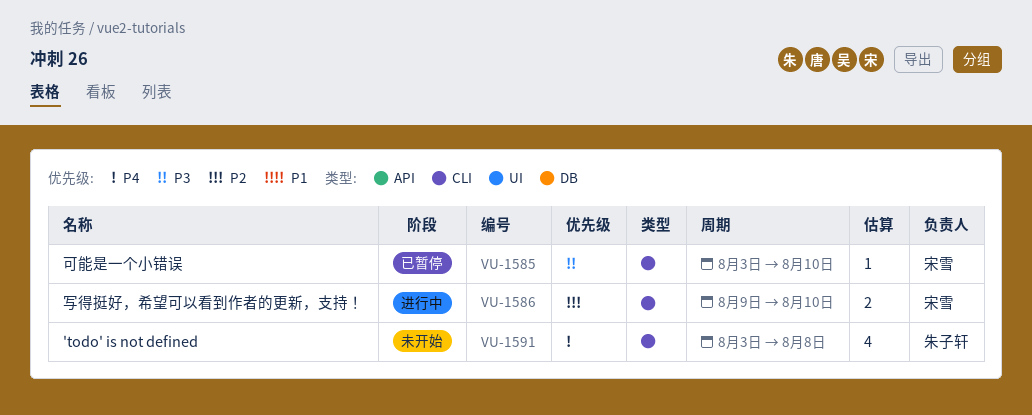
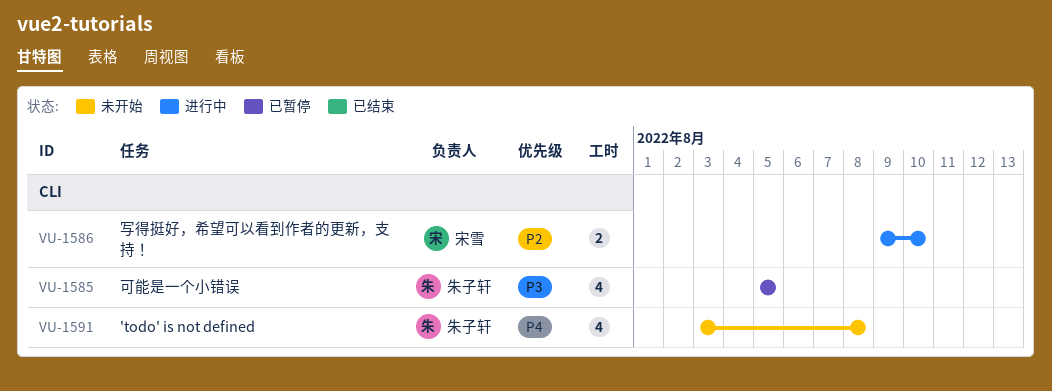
VU-1585, owner: 宋雪 -> 朱子轩
VU-1585, estimate: 1 -> 4
VU-1585, start: Aug 3 -> Aug 5
VU-1585, due: Aug 10 -> Aug 5

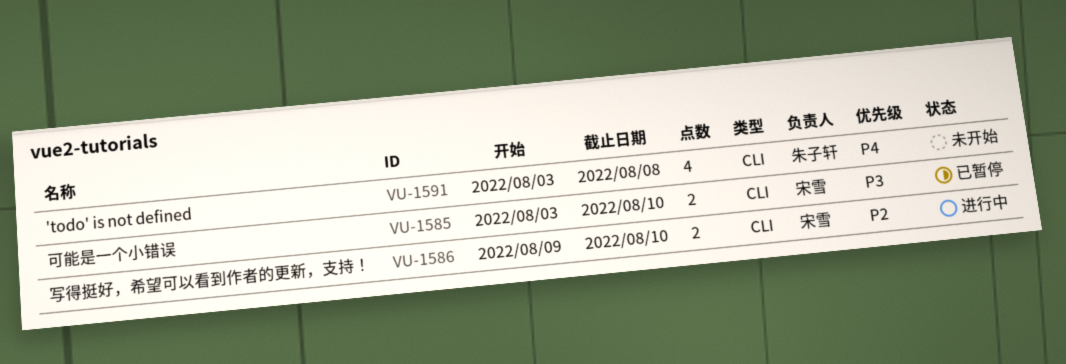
VU-1585, owner: 朱子轩 -> 宋雪
VU-1585, estimate: 4 -> 2
VU-1585, start: Aug 5 -> Aug 3
VU-1585, due: Aug 5 -> Aug 10

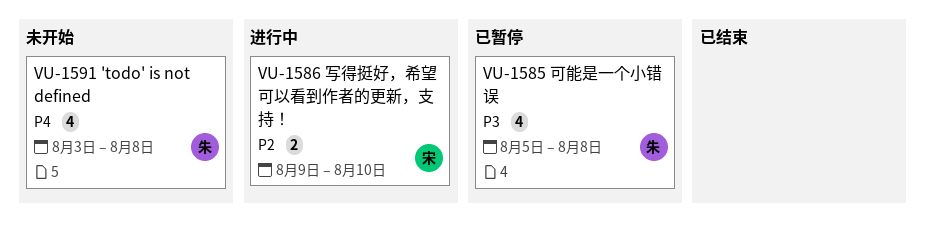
VU-1585, owner: 宋雪 -> 朱子轩
VU-1585, estimate: 2 -> 4
VU-1585, start: Aug 3 -> Aug 5
VU-1585, due: Aug 10 -> Aug 8

